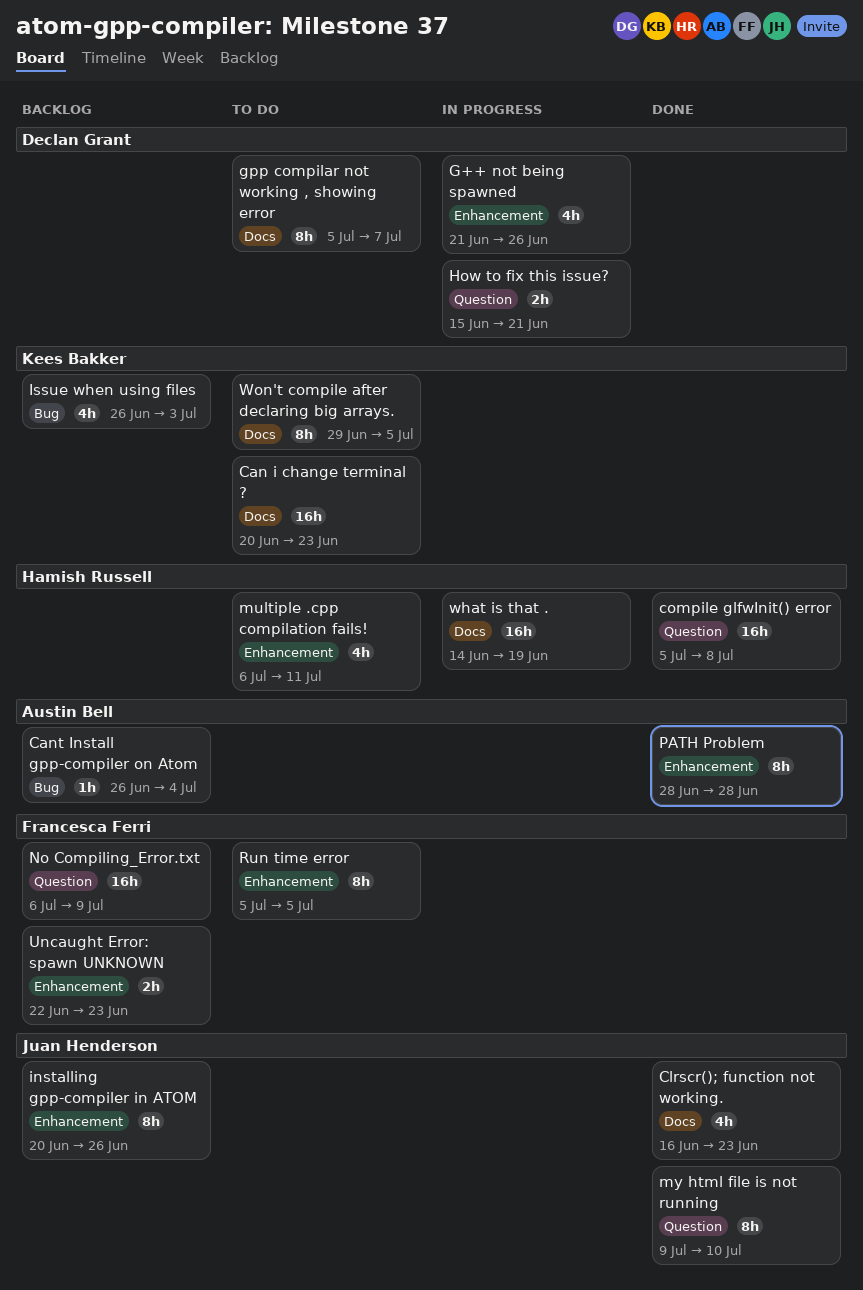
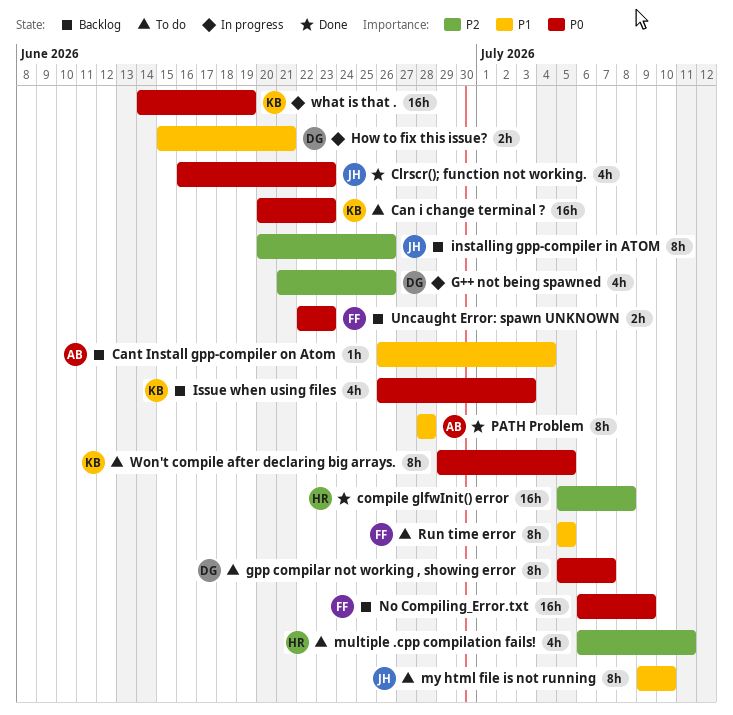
my html file is not running, status: Done -> To do
what is that ., owner: Hamish Russell -> Kees Bakker

